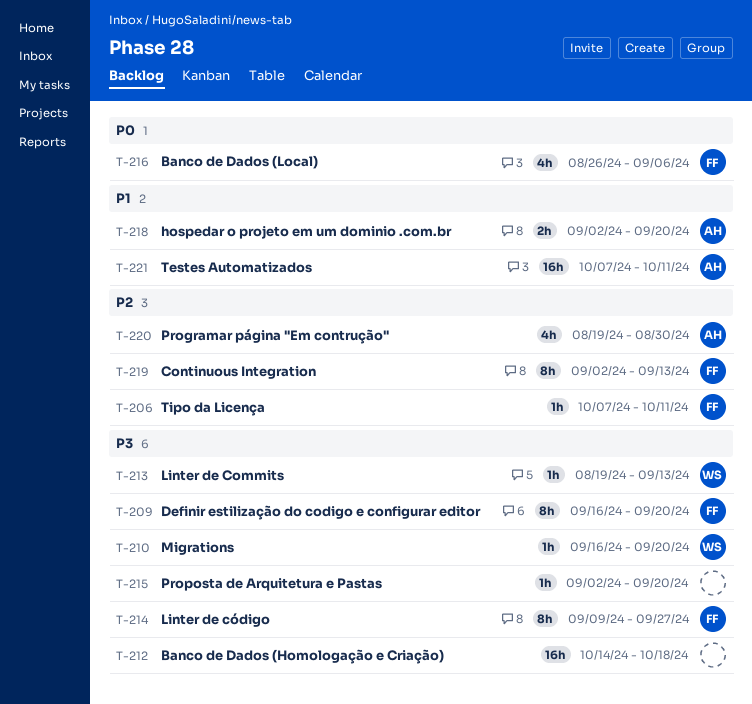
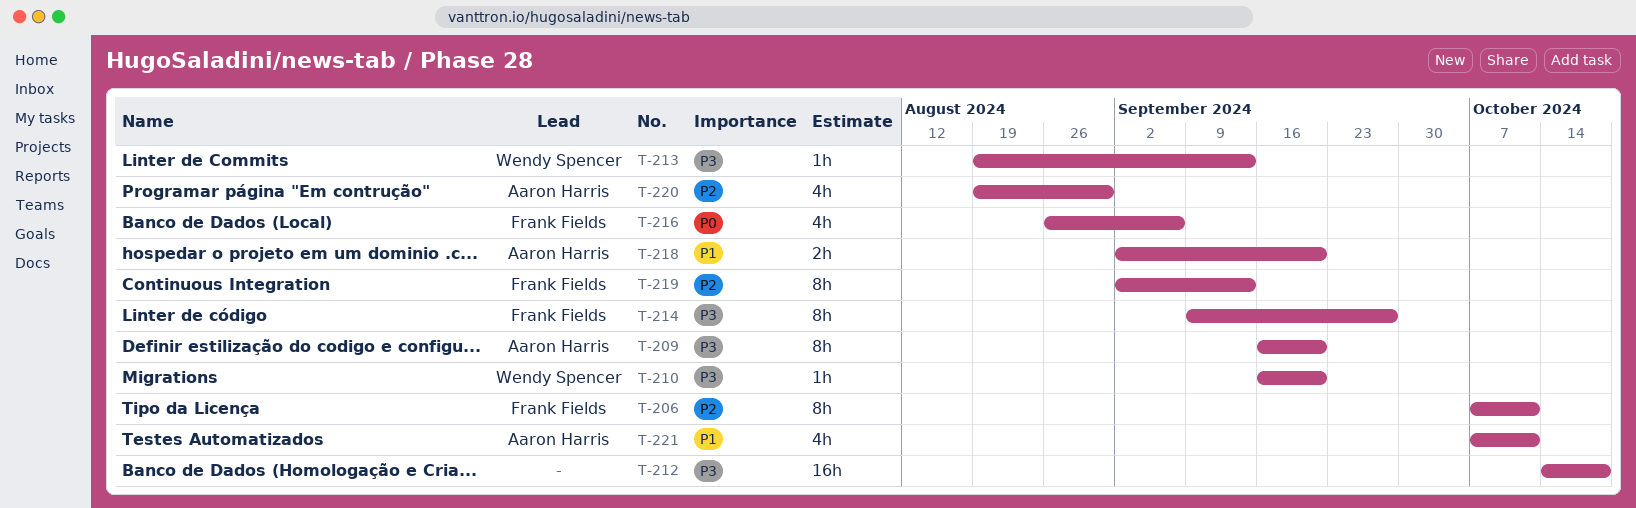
T-206, estimate: 1h -> 8h
T-209, owner: Frank Fields -> Aaron Harris
T-215: present -> none
T-221, estimate: 16h -> 4h

